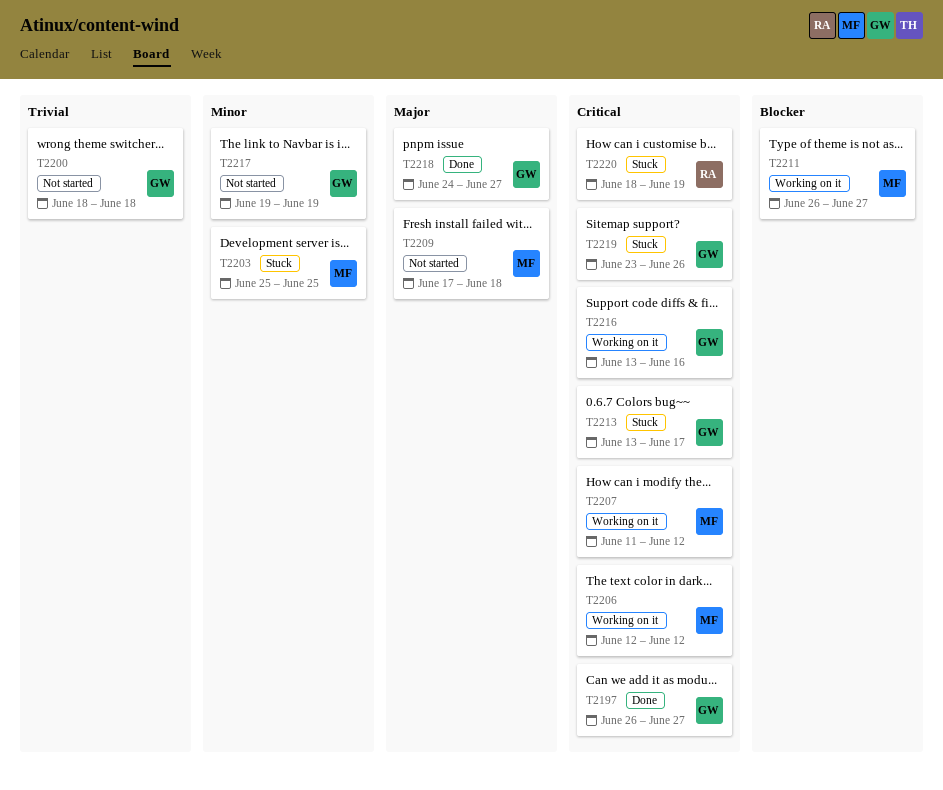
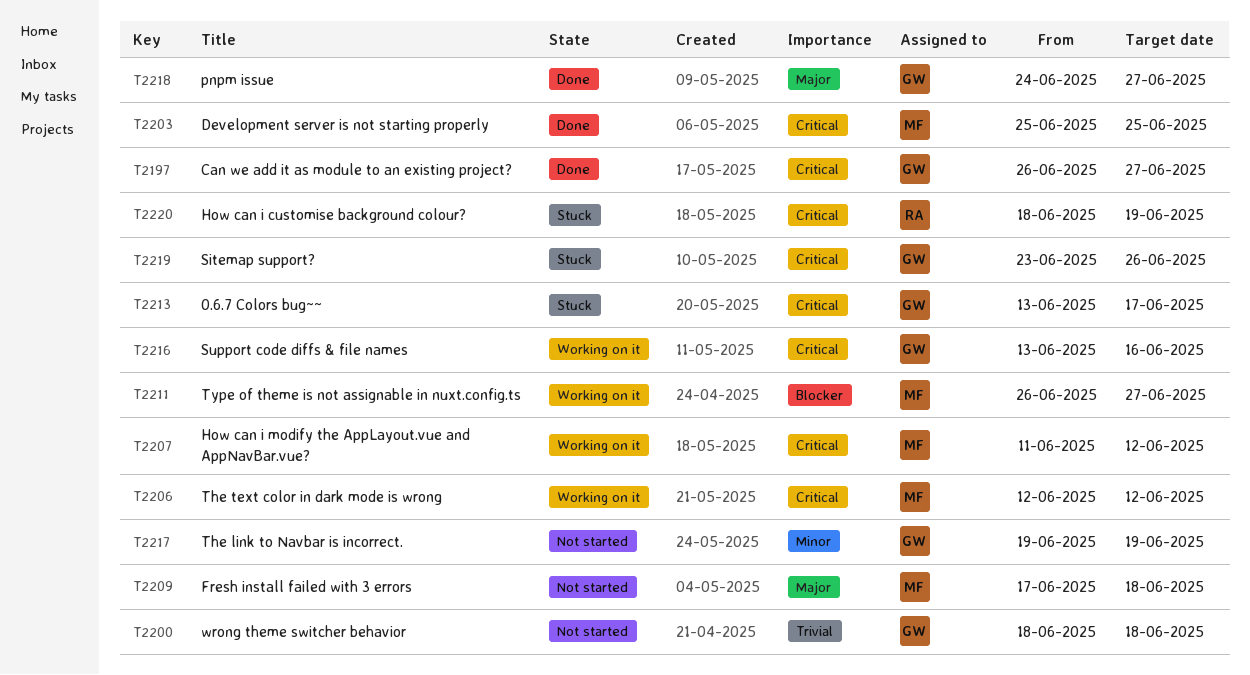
T2203, status: Stuck -> Done
T2203, priority: Minor -> Critical

